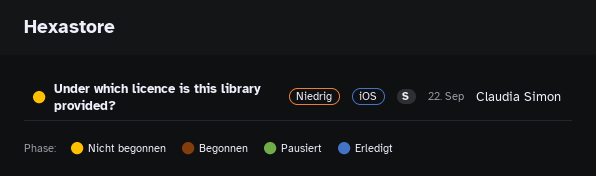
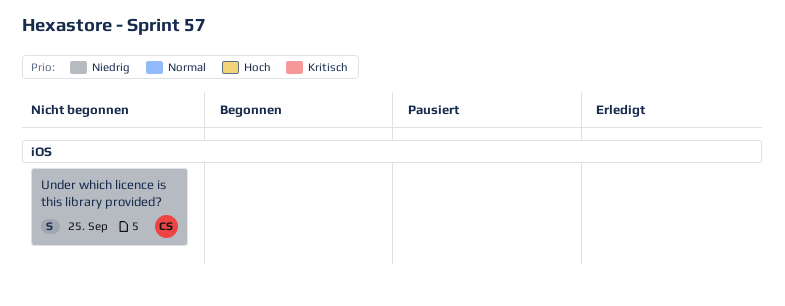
Under which licence is this library provided?, due: Sep 22 -> Sep 25

